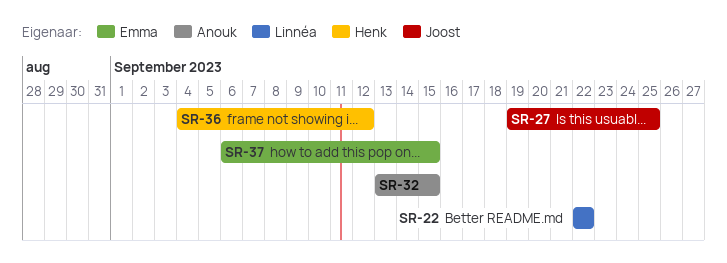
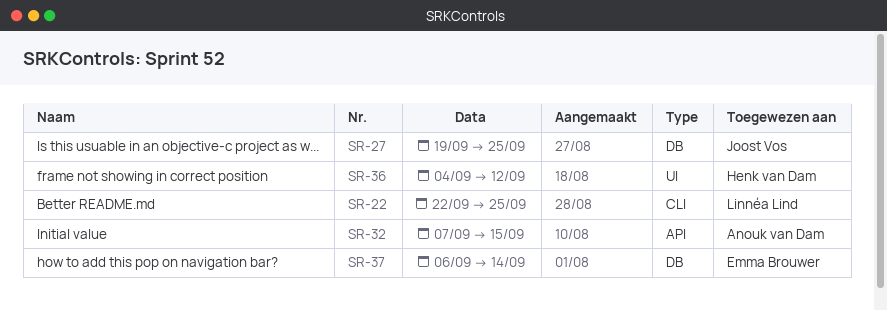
SR-22, due: Sep 22 -> Sep 25
SR-32, start: Sep 13 -> Sep 7
SR-37, due: Sep 15 -> Sep 14

